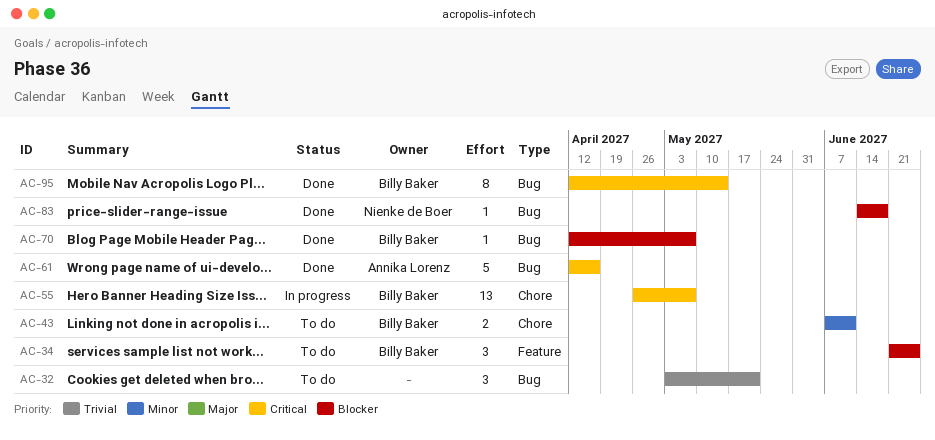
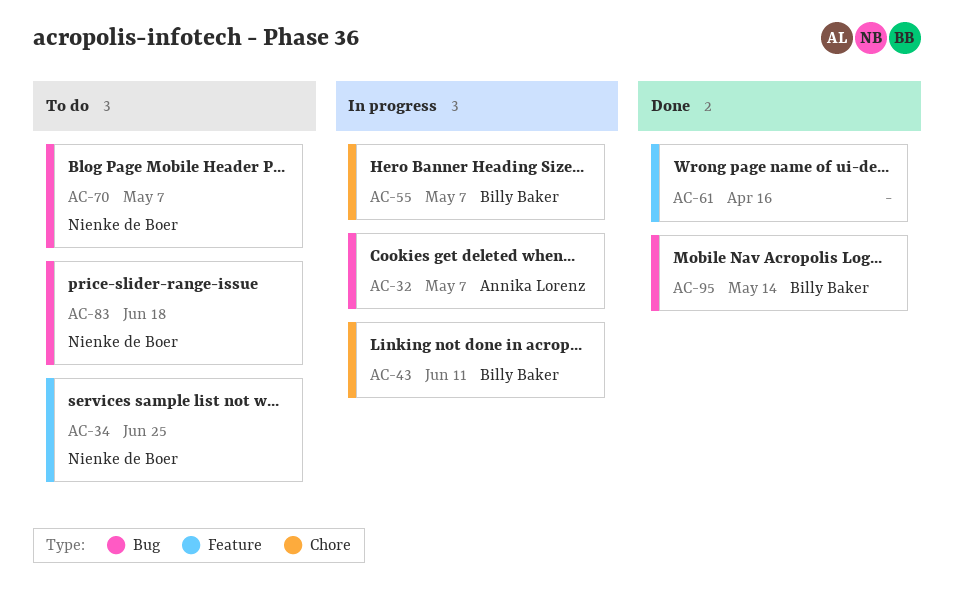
AC-32, status: To do -> In progress
AC-32, owner: none -> Annika Lorenz
AC-32, due: May 21 -> May 7
AC-34, owner: Billy Baker -> Nienke de Boer
AC-43, status: To do -> In progress
AC-61, owner: Annika Lorenz -> none
AC-61, label: Bug -> Feature
AC-70, status: Done -> To do
AC-70, owner: Billy Baker -> Nienke de Boer
AC-83, status: Done -> To do

